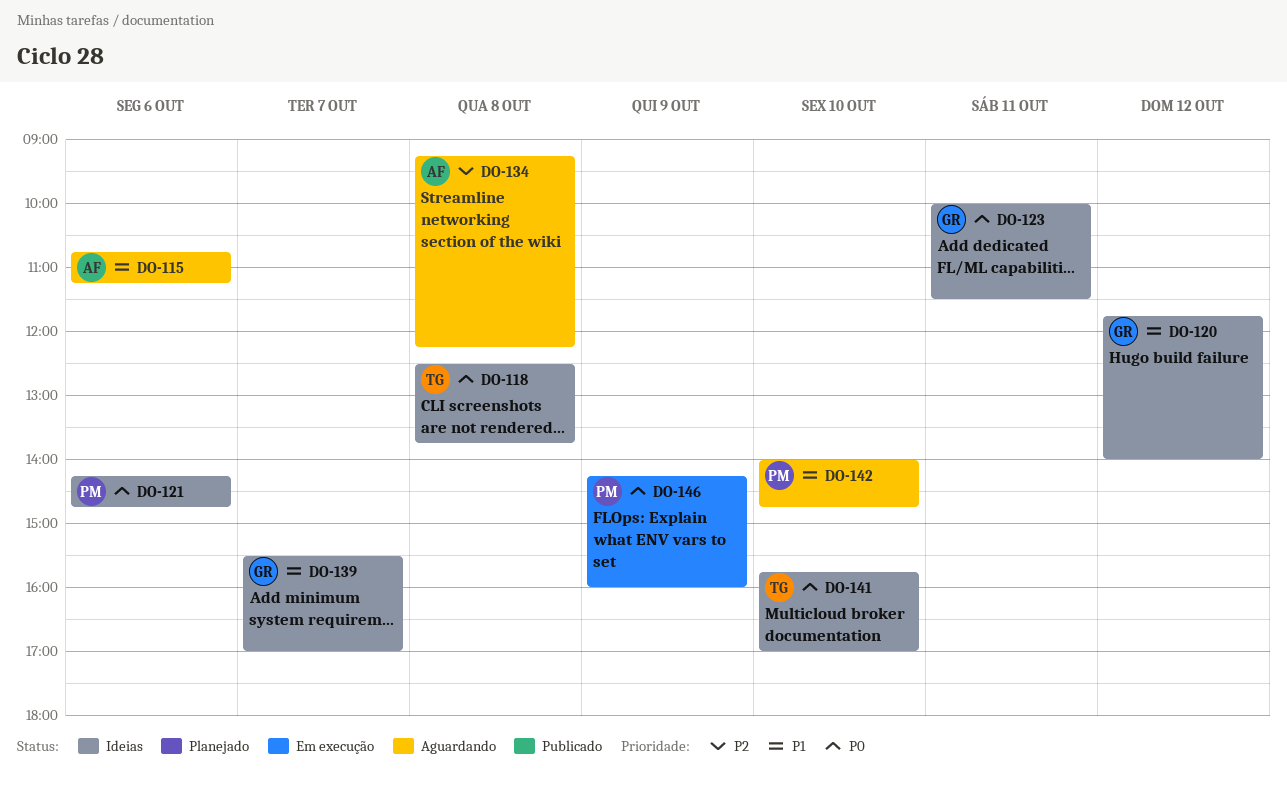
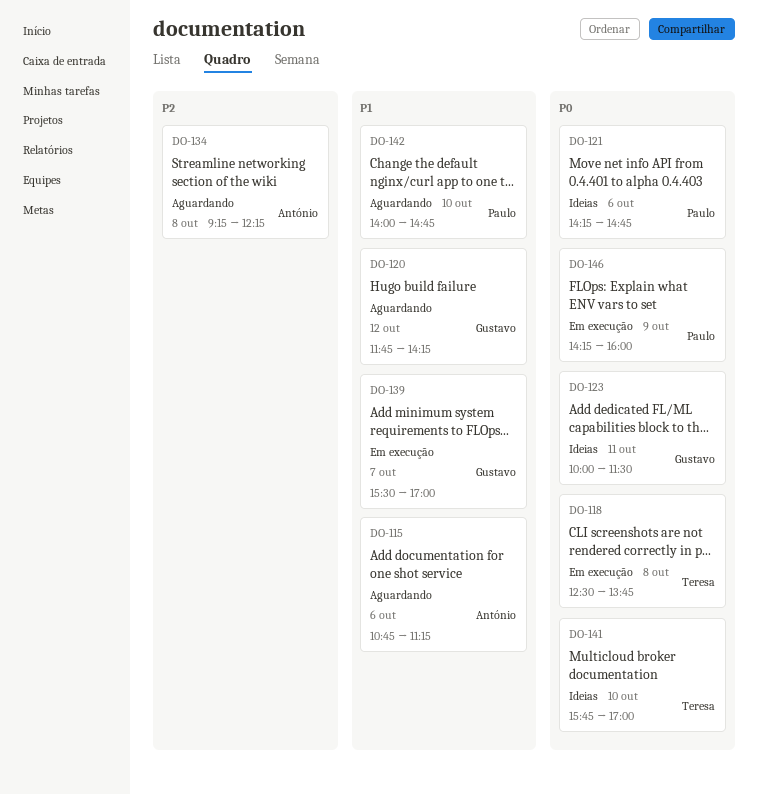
DO-118, status: Ideias -> Em execução
DO-120, status: Ideias -> Aguardando
DO-120, ends: 14:00 -> 14:15
DO-139, status: Ideias -> Em execução

